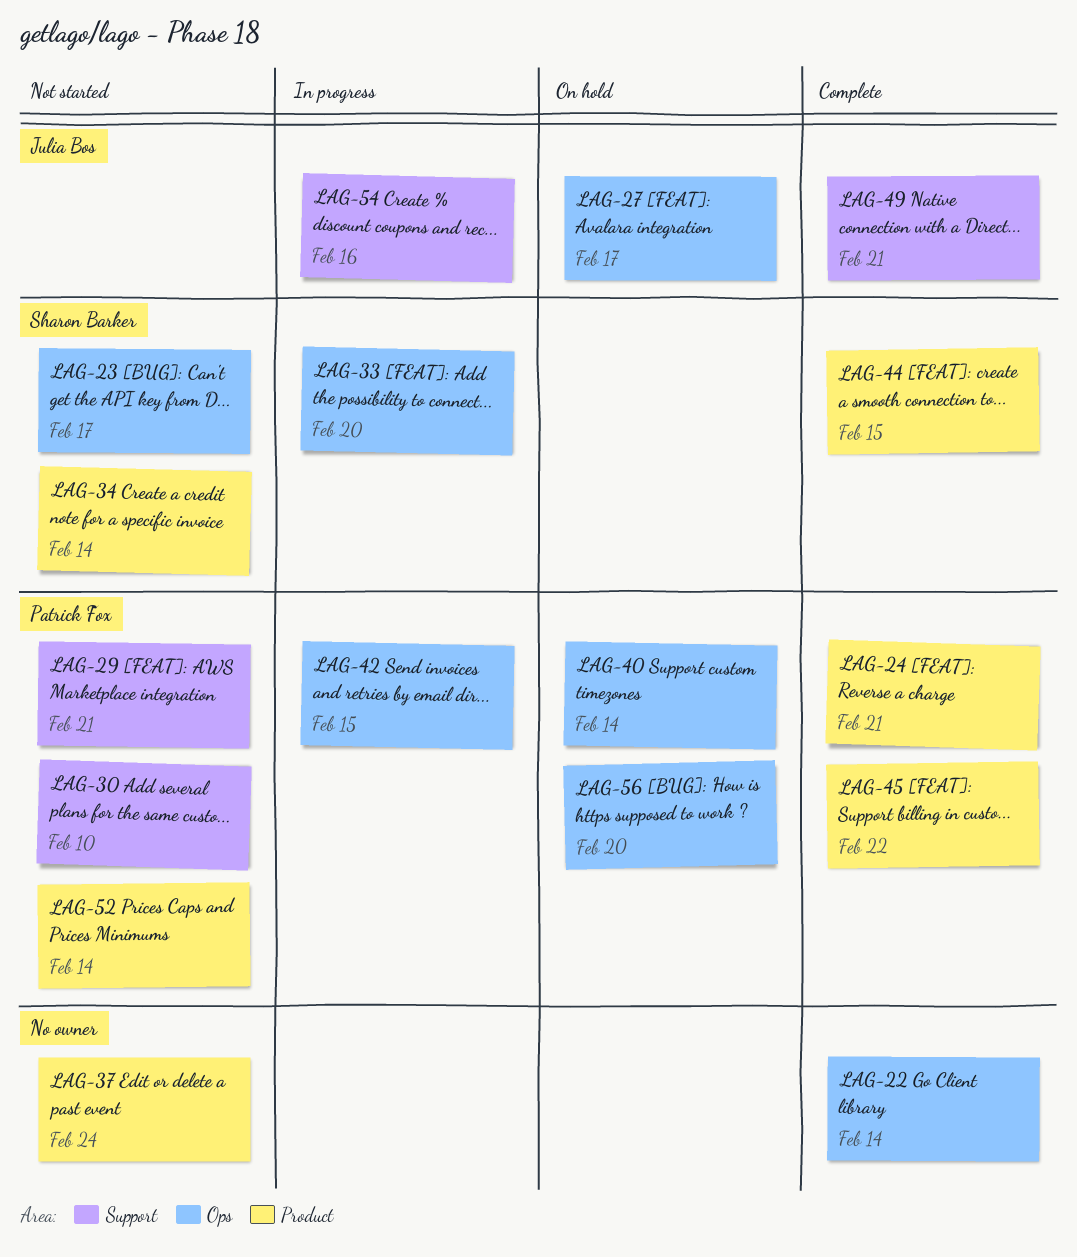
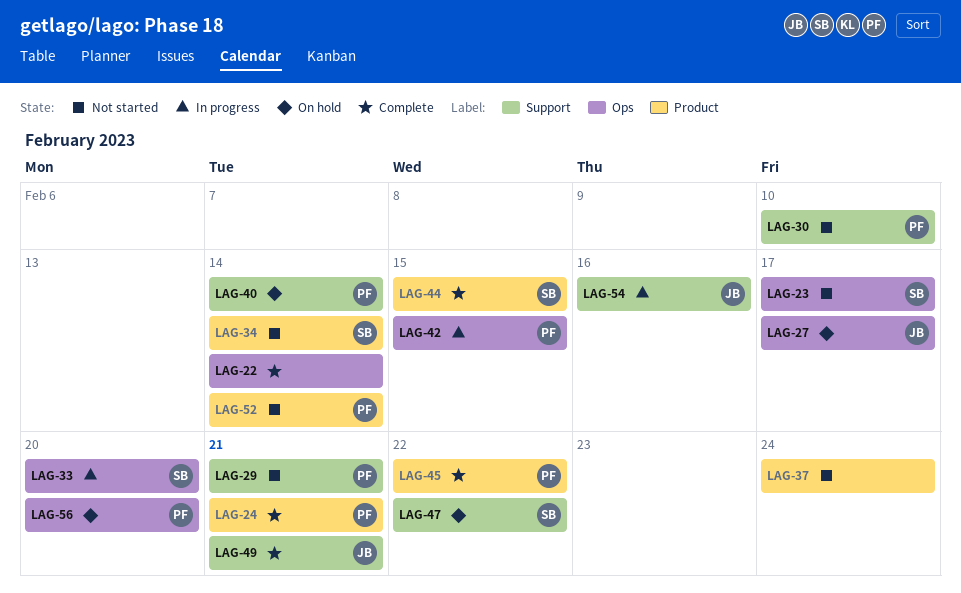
LAG-40, label: Ops -> Support
LAG-47: none -> present

